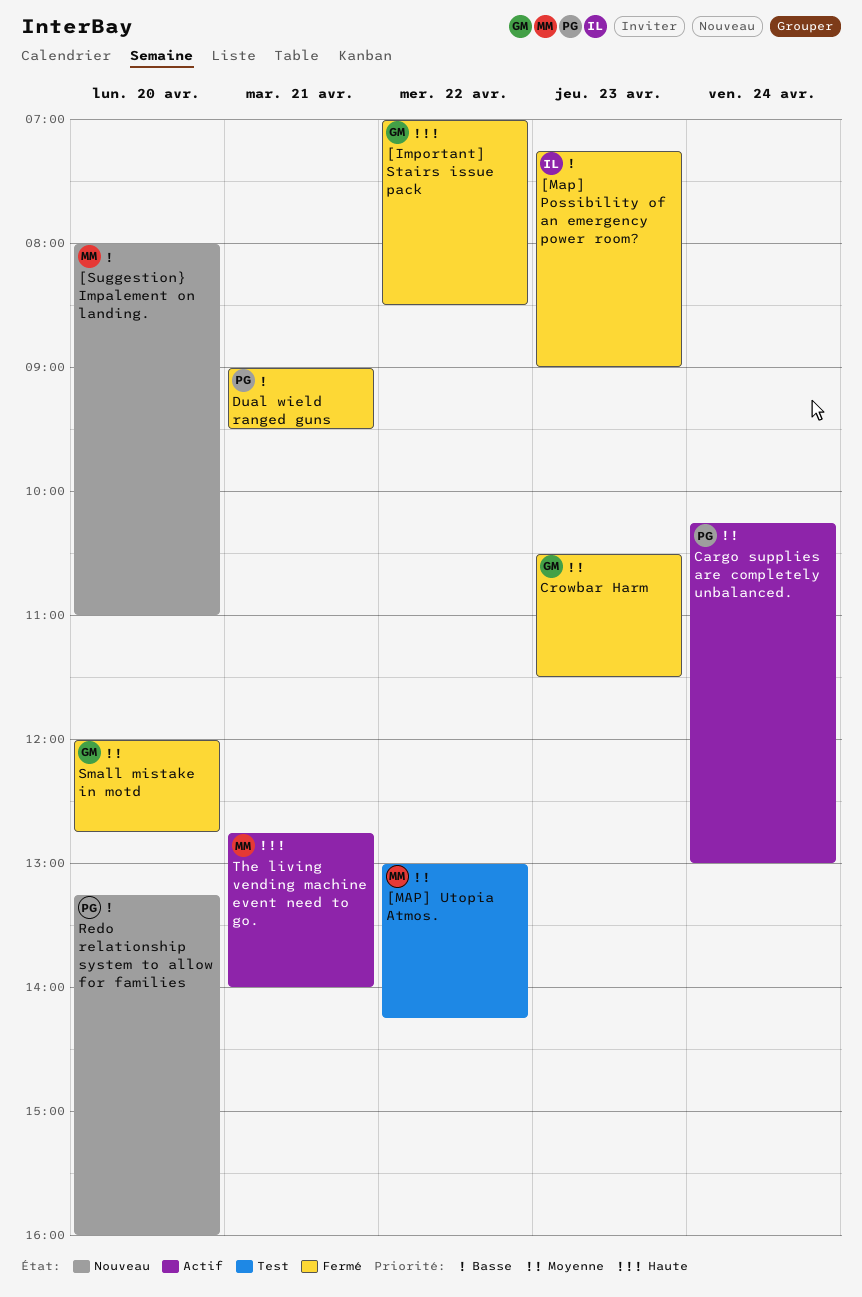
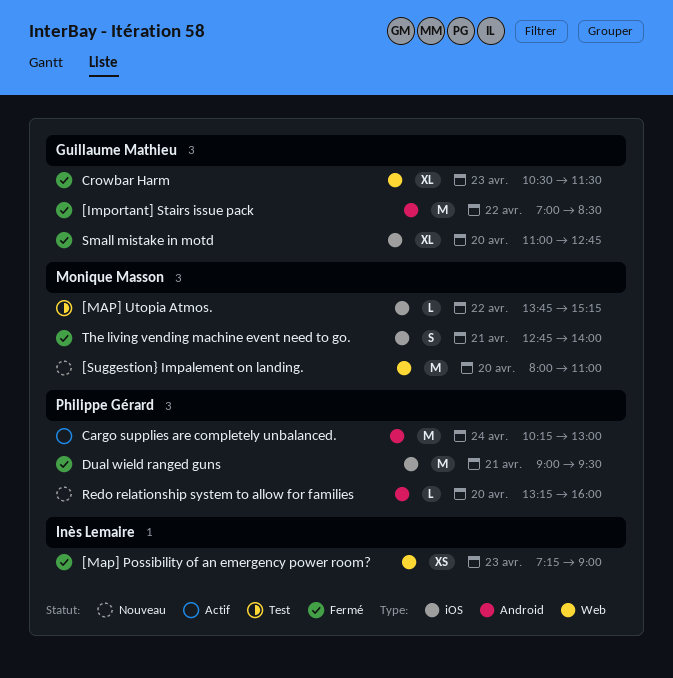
[MAP] Utopia Atmos., begins: 13:00 -> 13:45
[MAP] Utopia Atmos., ends: 14:15 -> 15:15
Small mistake in motd, begins: 12:00 -> 11:00
The living vending machine event need to go., status: Actif -> Fermé

